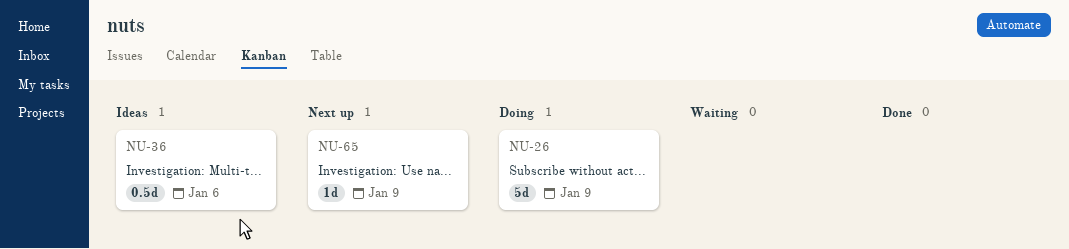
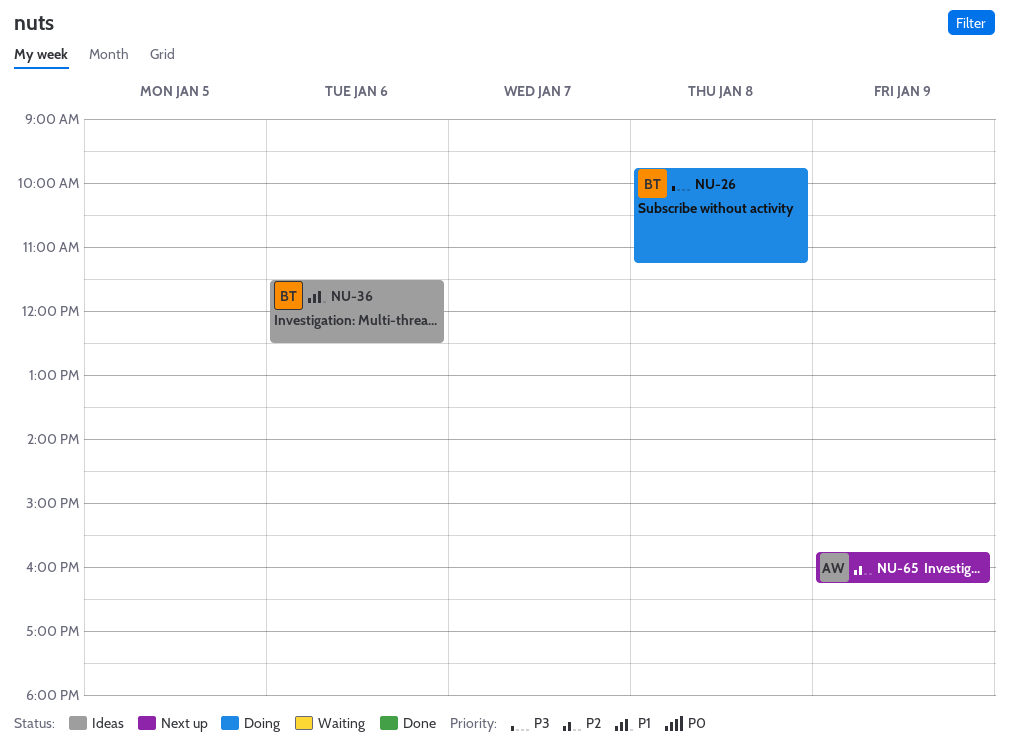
NU-26, day: Jan 9 -> Jan 8

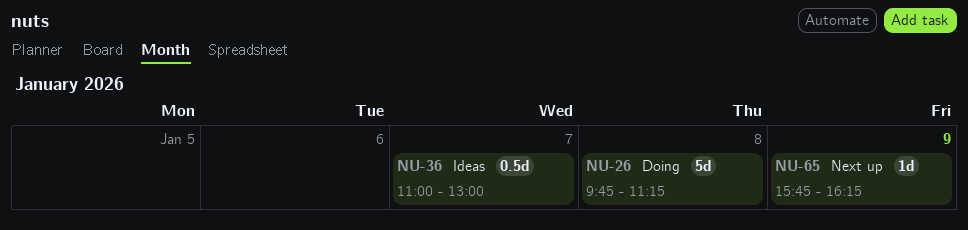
NU-36, day: Jan 6 -> Jan 7
NU-36, begins: 11:30 -> 11:00
NU-36, ends: 12:30 -> 13:00

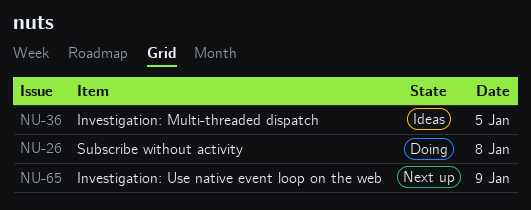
NU-36, day: Jan 7 -> Jan 5

